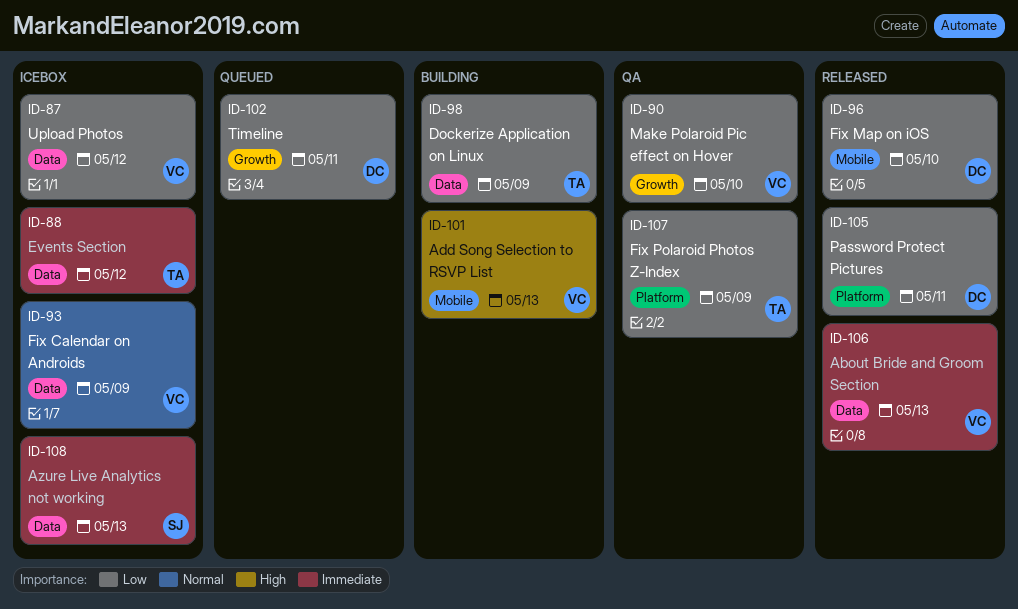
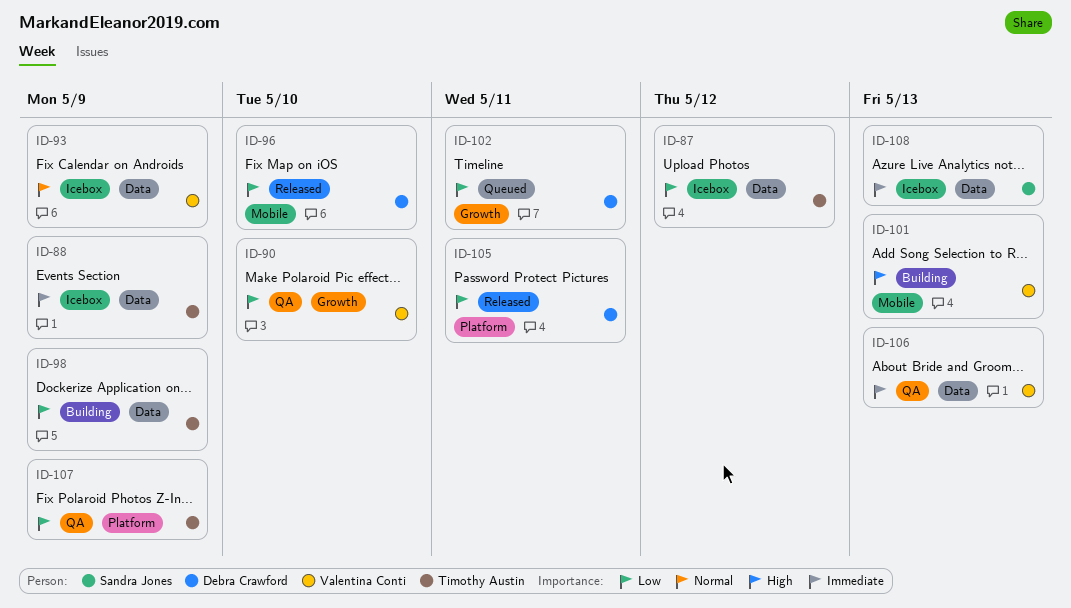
ID-87, owner: Valentina Conti -> Timothy Austin
ID-88, due: May 12 -> May 9
ID-106, status: Released -> QA

